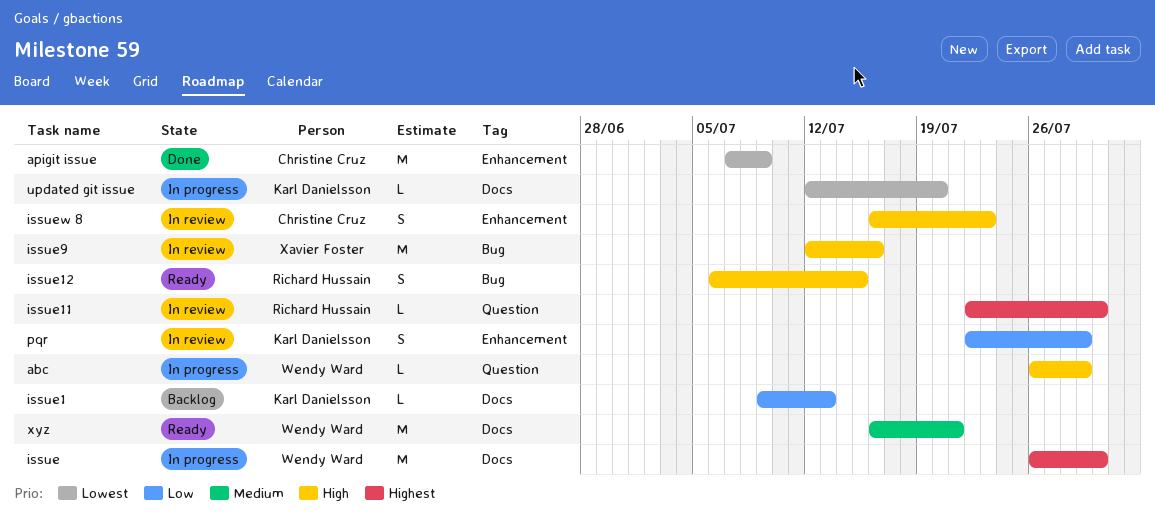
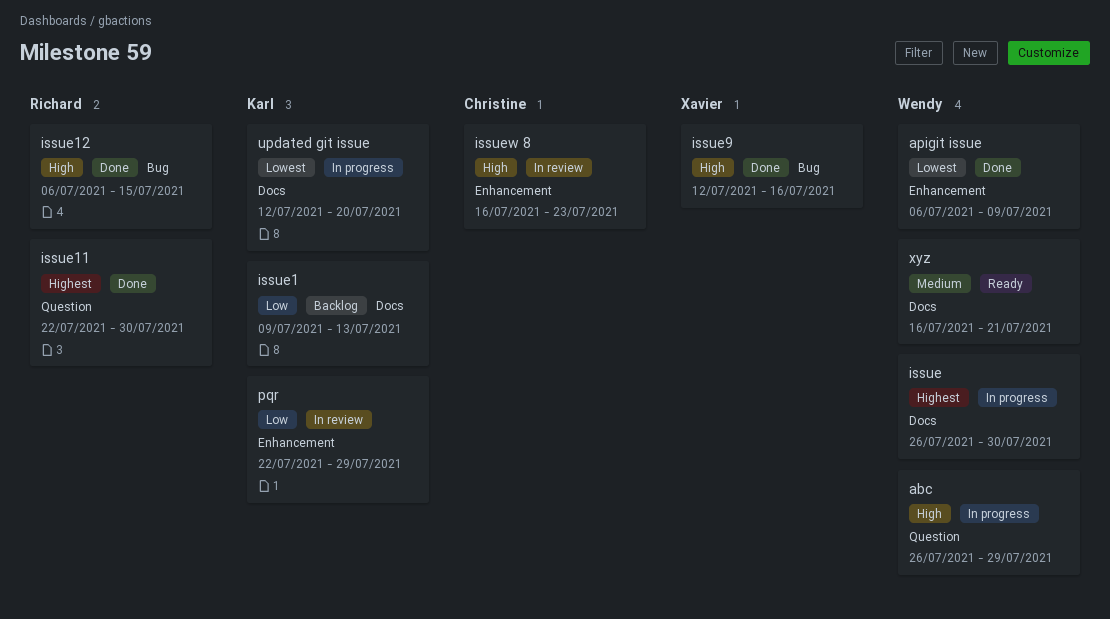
apigit issue, owner: Christine Cruz -> Wendy Ward
apigit issue, start: Jul 7 -> Jul 6
issue11, status: In review -> Done
issue12, status: Ready -> Done
issue9, status: In review -> Done

